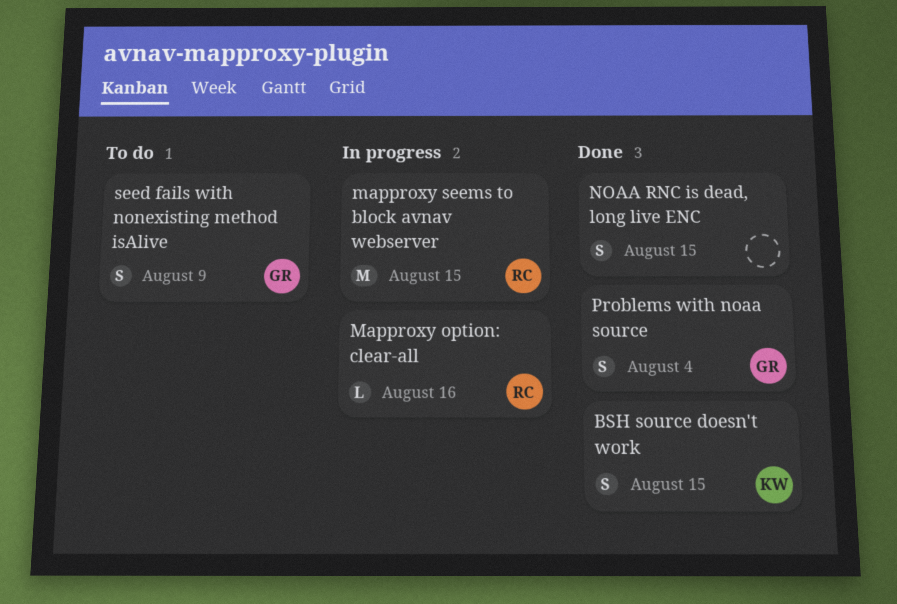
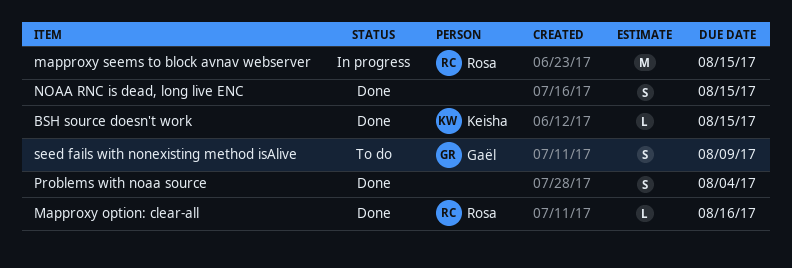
BSH source doesn't work, estimate: S -> L
Mapproxy option: clear-all, status: In progress -> Done
Problems with noaa source, owner: Gaël -> none

